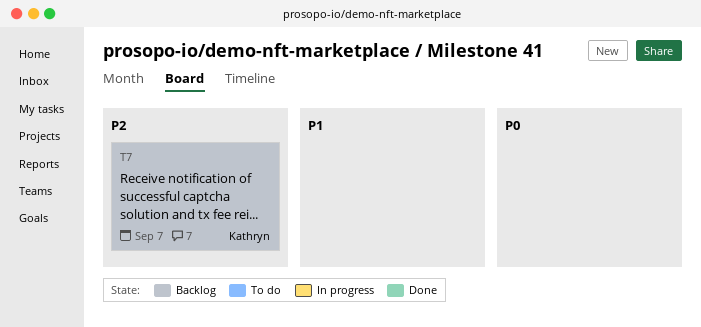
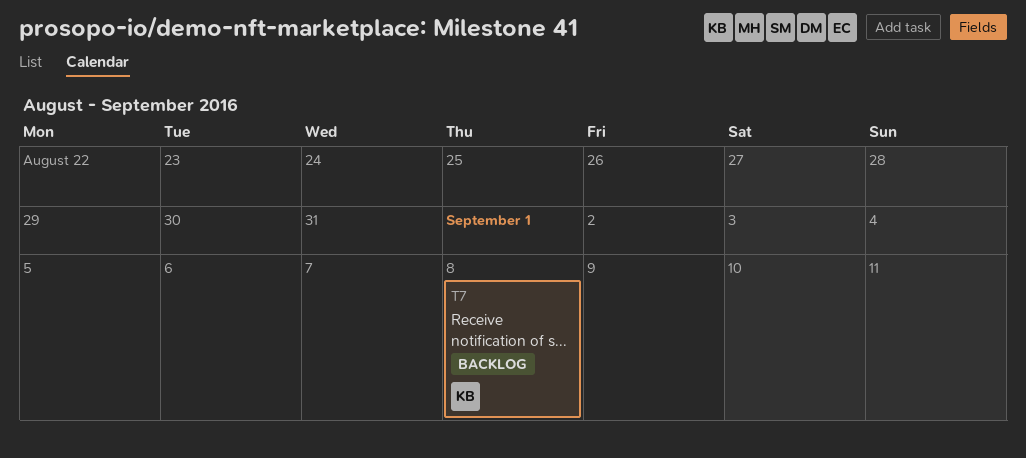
T7, due: Sep 7 -> Sep 8

